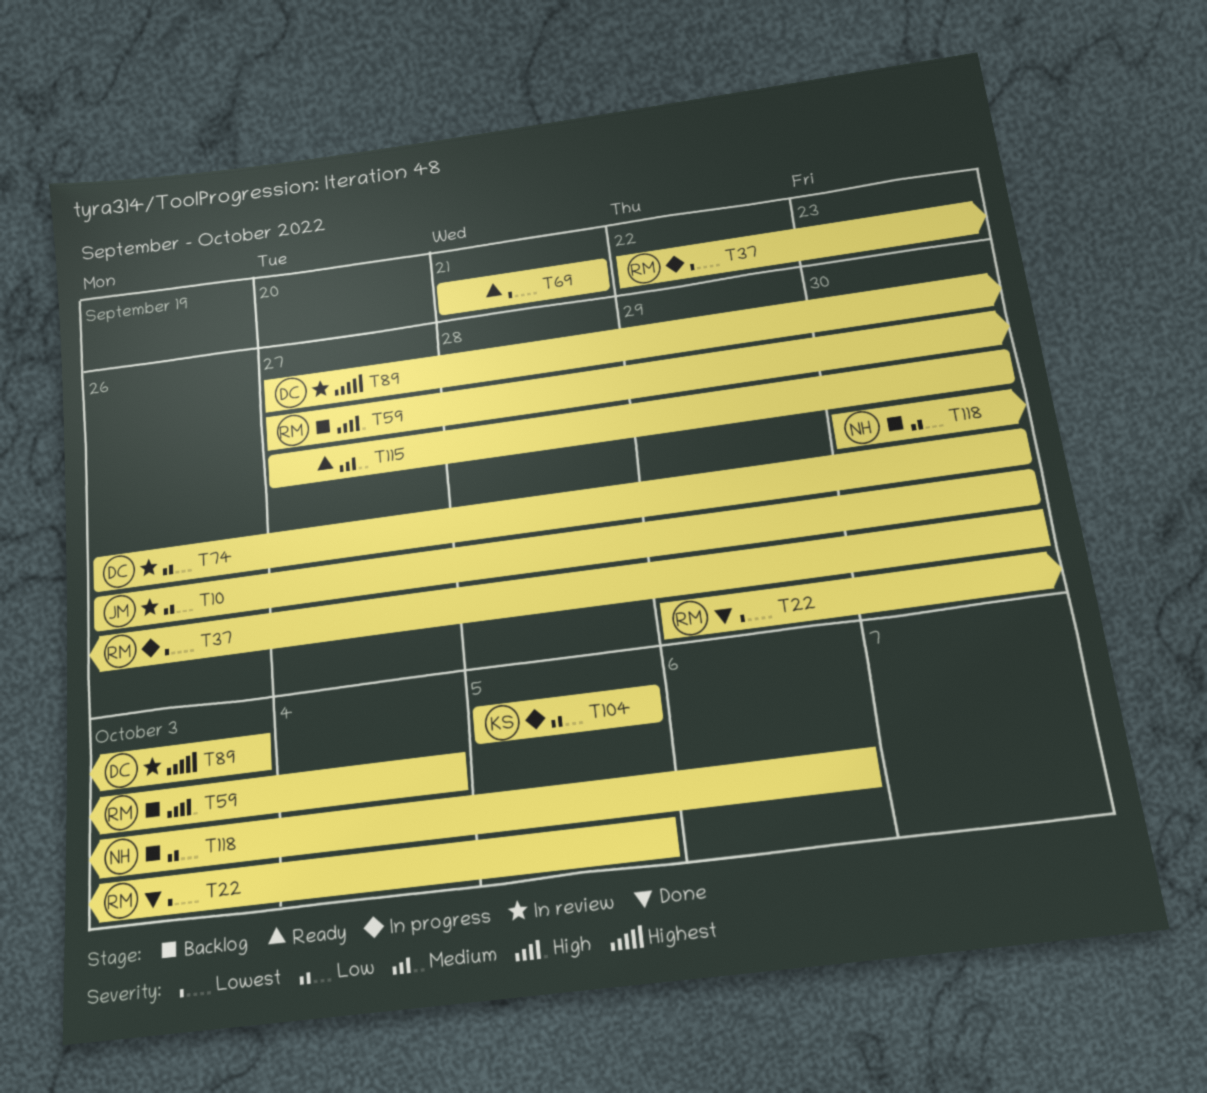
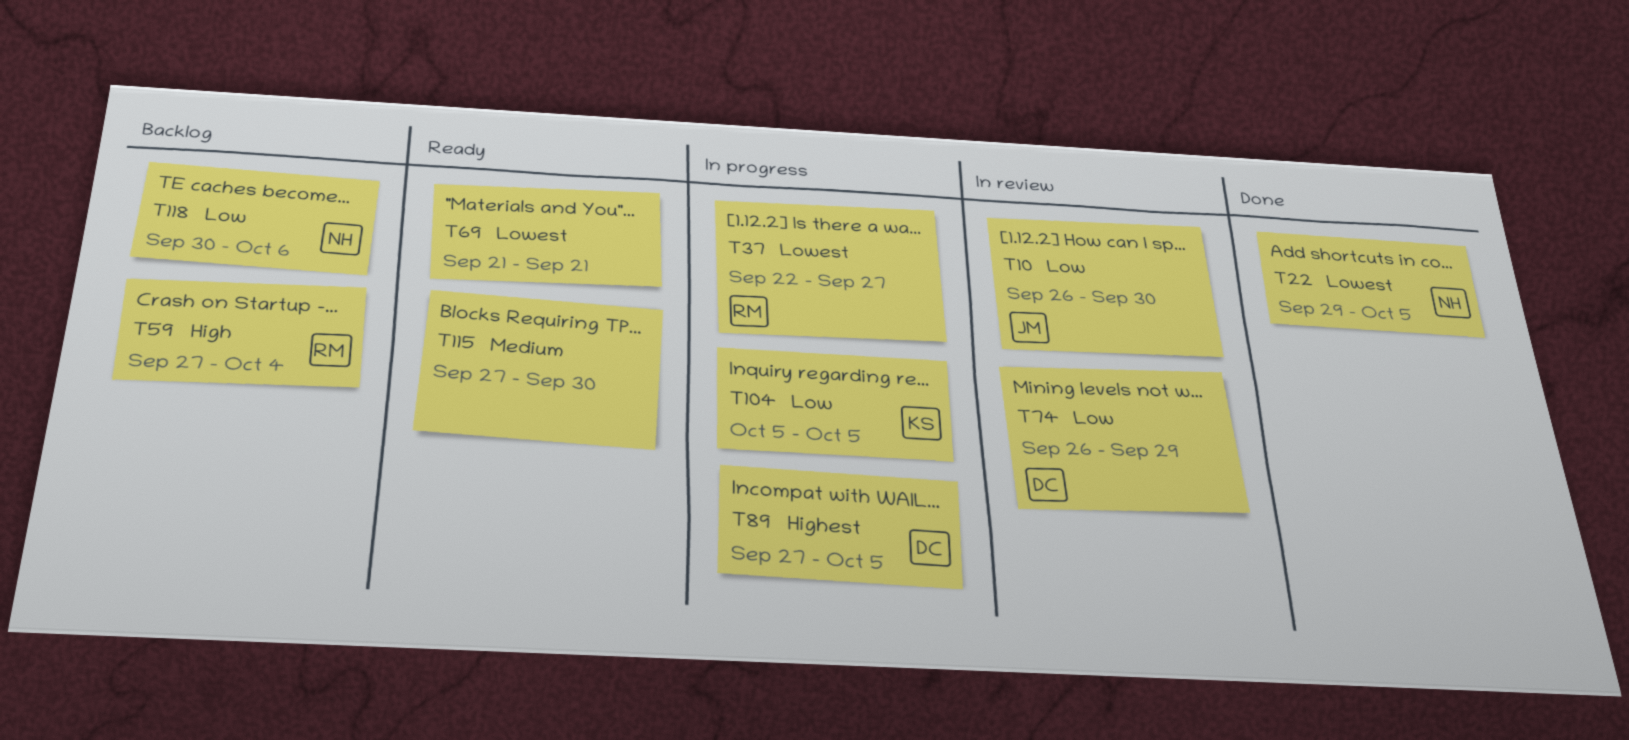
T22, owner: RM -> NH
T37, due: Sep 30 -> Sep 27
T74, due: Sep 30 -> Sep 29
T89, status: In review -> In progress
T89, due: Oct 3 -> Oct 5

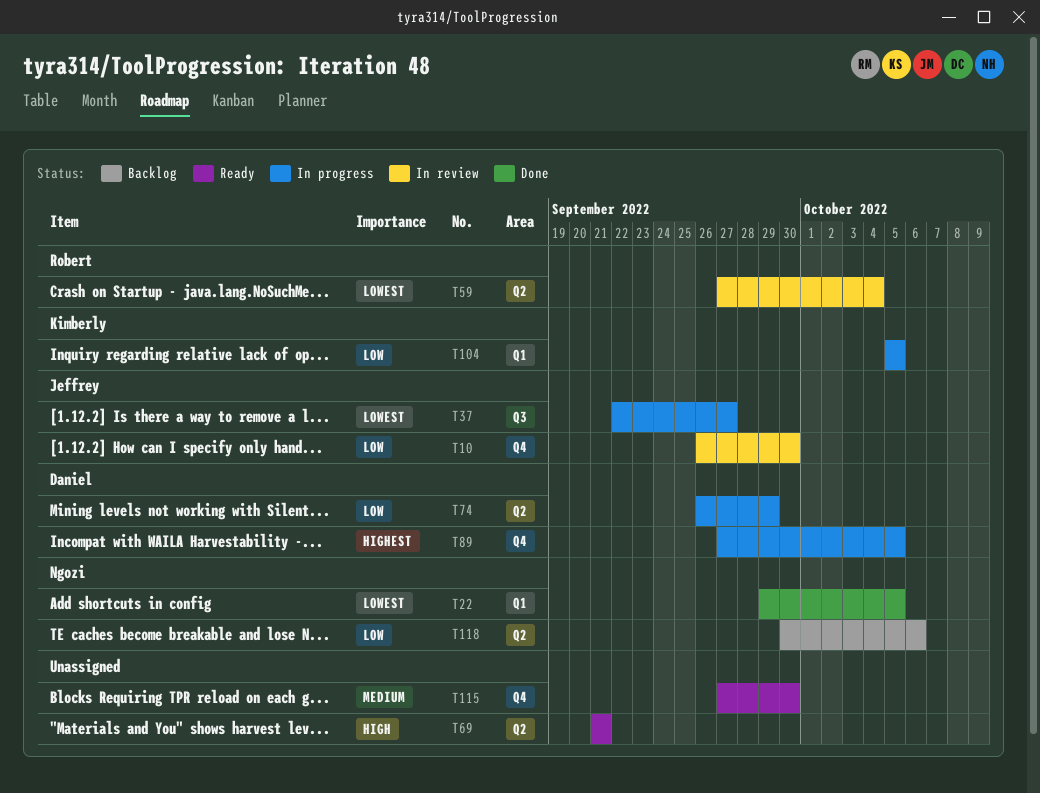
T37, owner: Robert -> Jeffrey
T59, status: Backlog -> In review
T59, priority: High -> Lowest
T69, priority: Lowest -> High
T74, status: In review -> In progress

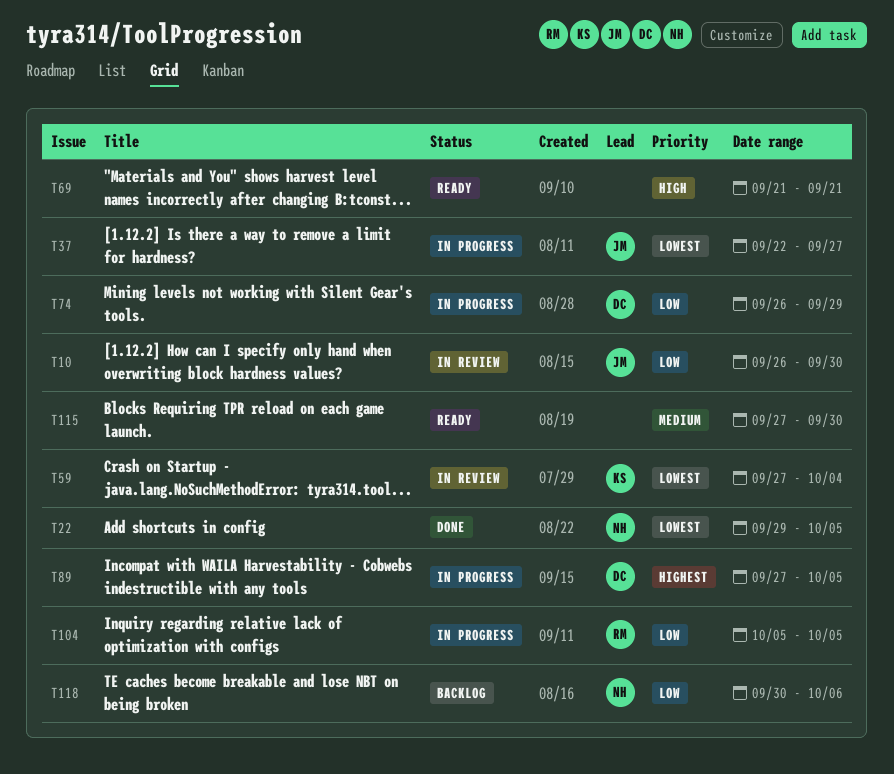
T59, owner: Robert -> Kimberly
T104, owner: Kimberly -> Robert

